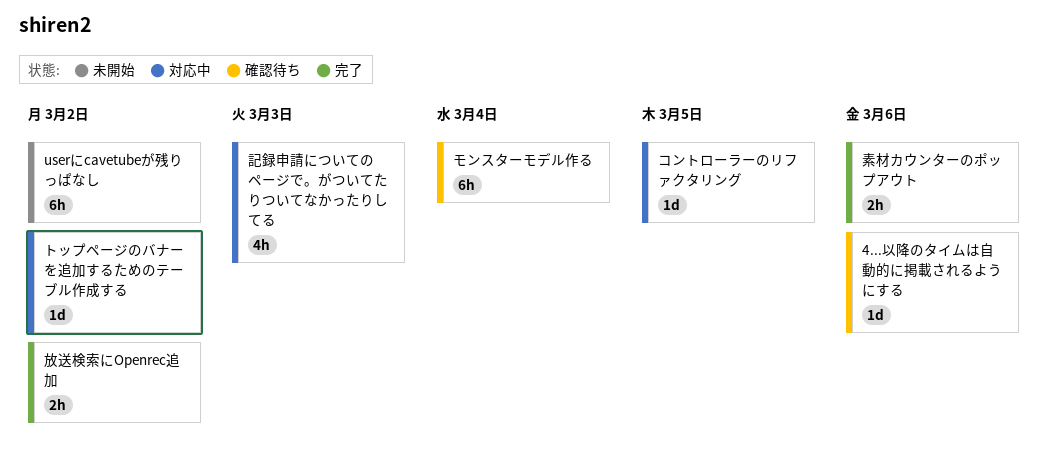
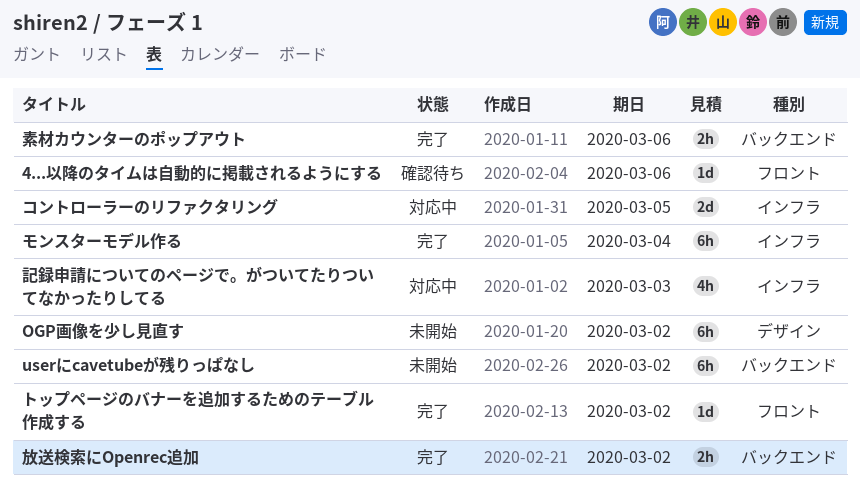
OGP画像を少し見直す: none -> present
コントローラーのリファクタリング, estimate: 1d -> 2d
トップページのバナーを追加するためのテーブル作成する, status: 対応中 -> 完了
モンスターモデル作る, status: 確認待ち -> 完了

